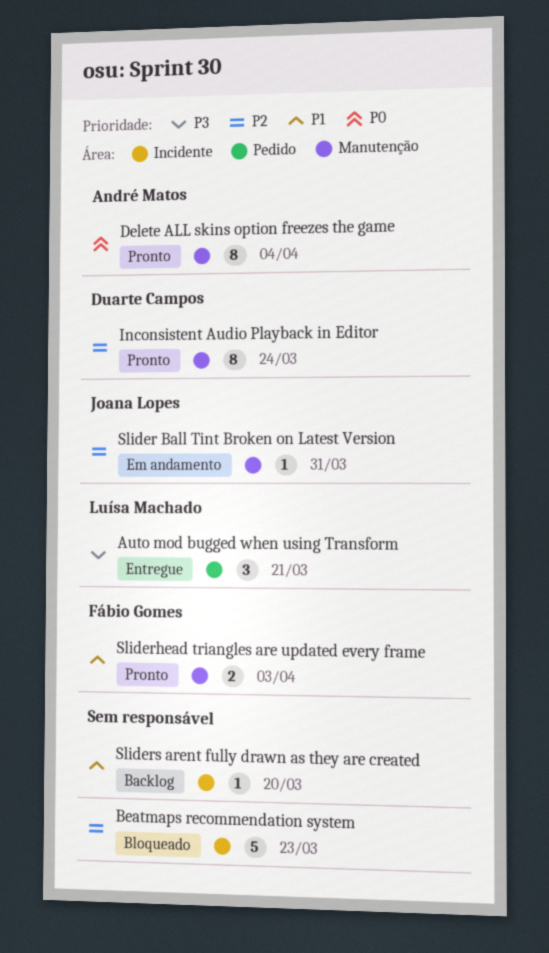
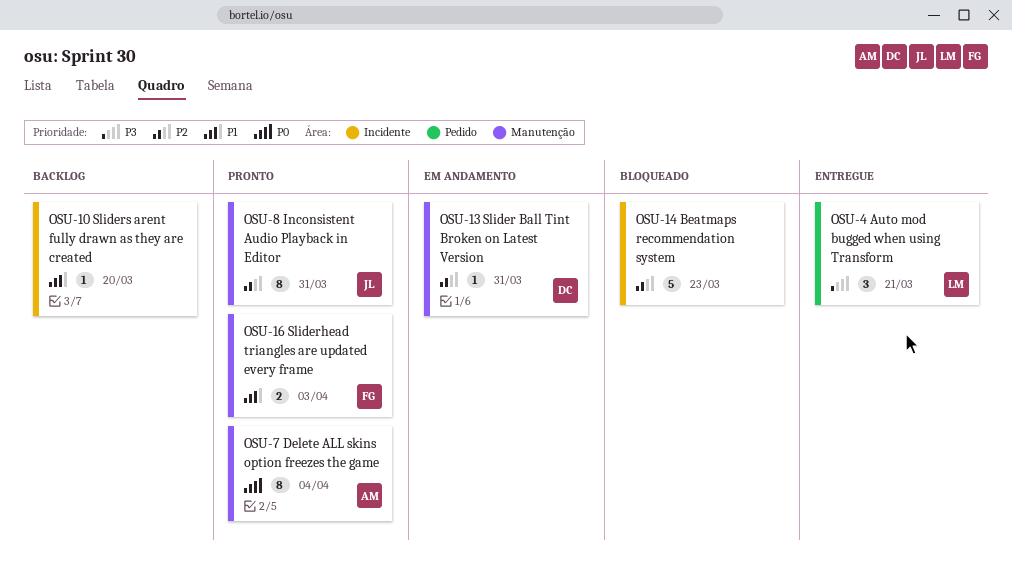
Inconsistent Audio Playback in Editor, owner: Duarte Campos -> Joana Lopes
Inconsistent Audio Playback in Editor, due: Mar 24 -> Mar 31
Slider Ball Tint Broken on Latest Version, owner: Joana Lopes -> Duarte Campos

